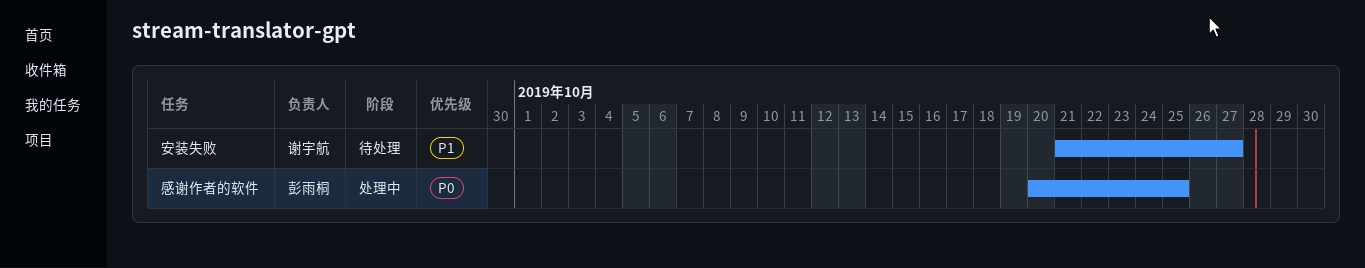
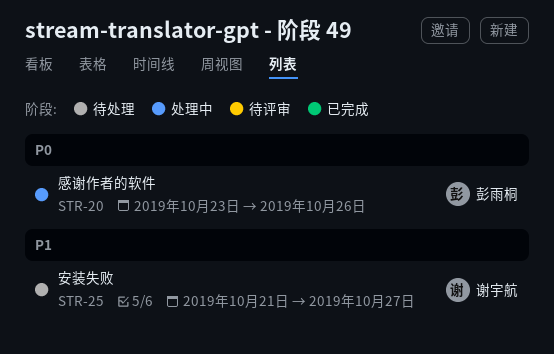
感谢作者的软件, start: Oct 20 -> Oct 23
感谢作者的软件, due: Oct 25 -> Oct 26

